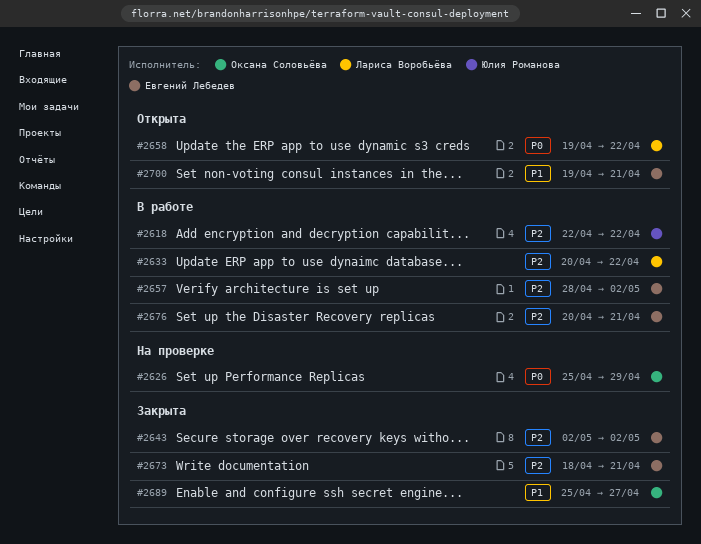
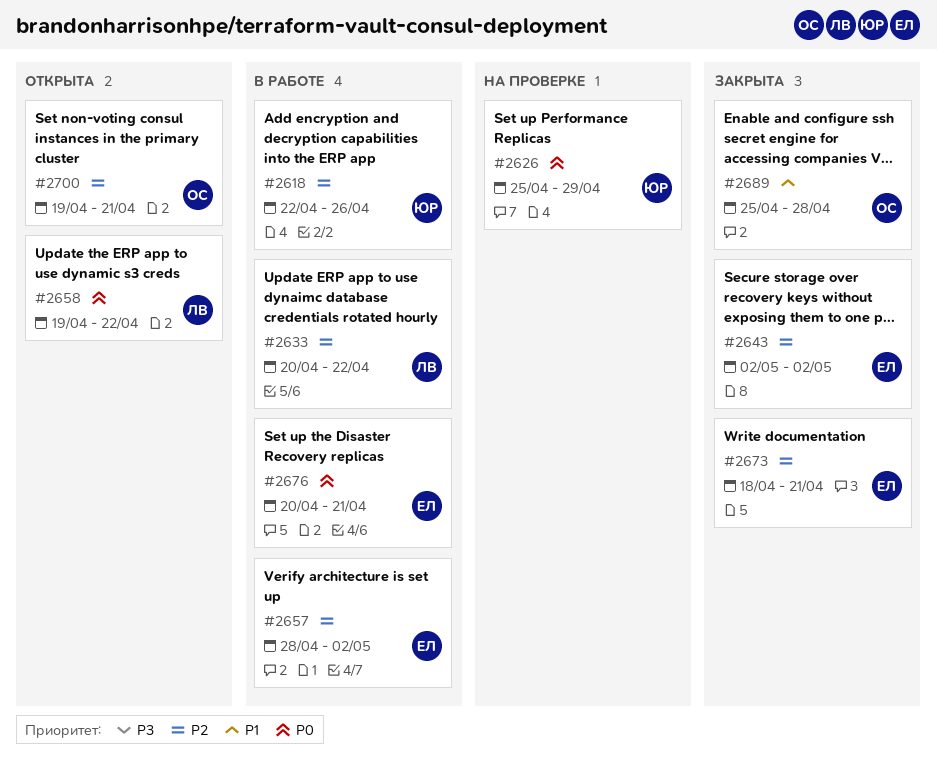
#2618, due: Apr 22 -> Apr 26
#2626, owner: Оксана Соловьёва -> Юлия Романова
#2676, priority: P2 -> P0
#2689, due: Apr 27 -> Apr 28
#2700, owner: Евгений Лебедев -> Оксана Соловьёва
#2700, priority: P1 -> P2

